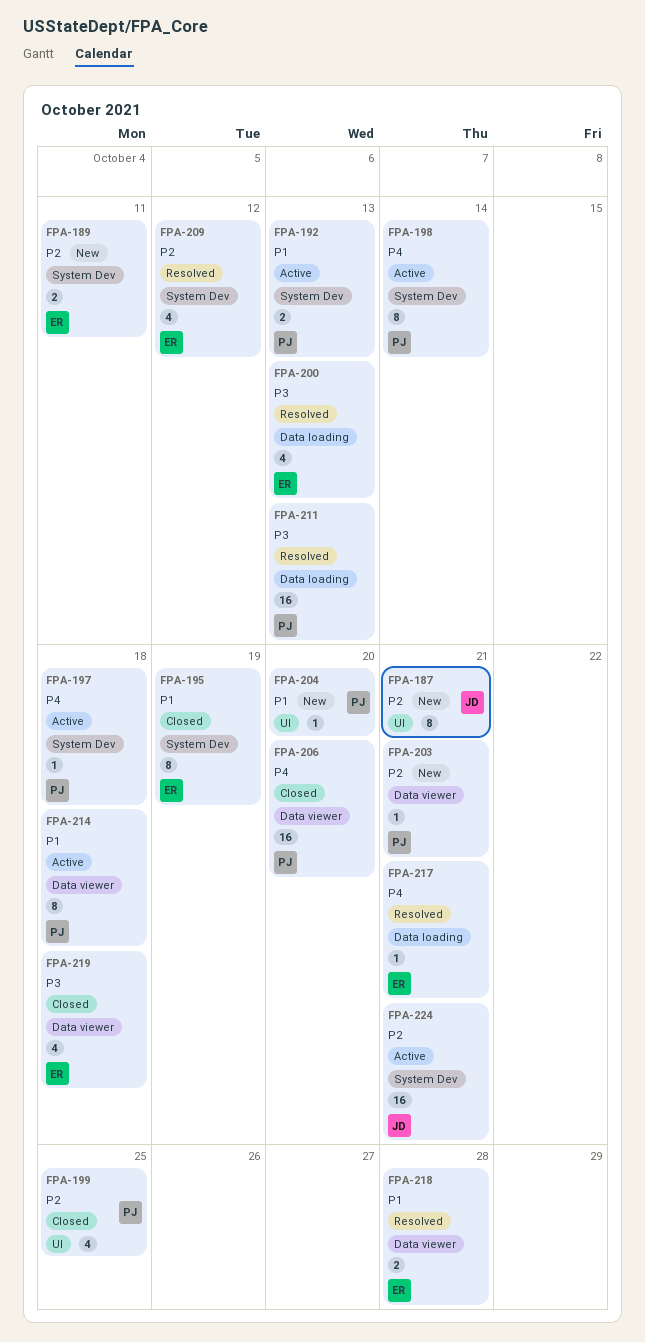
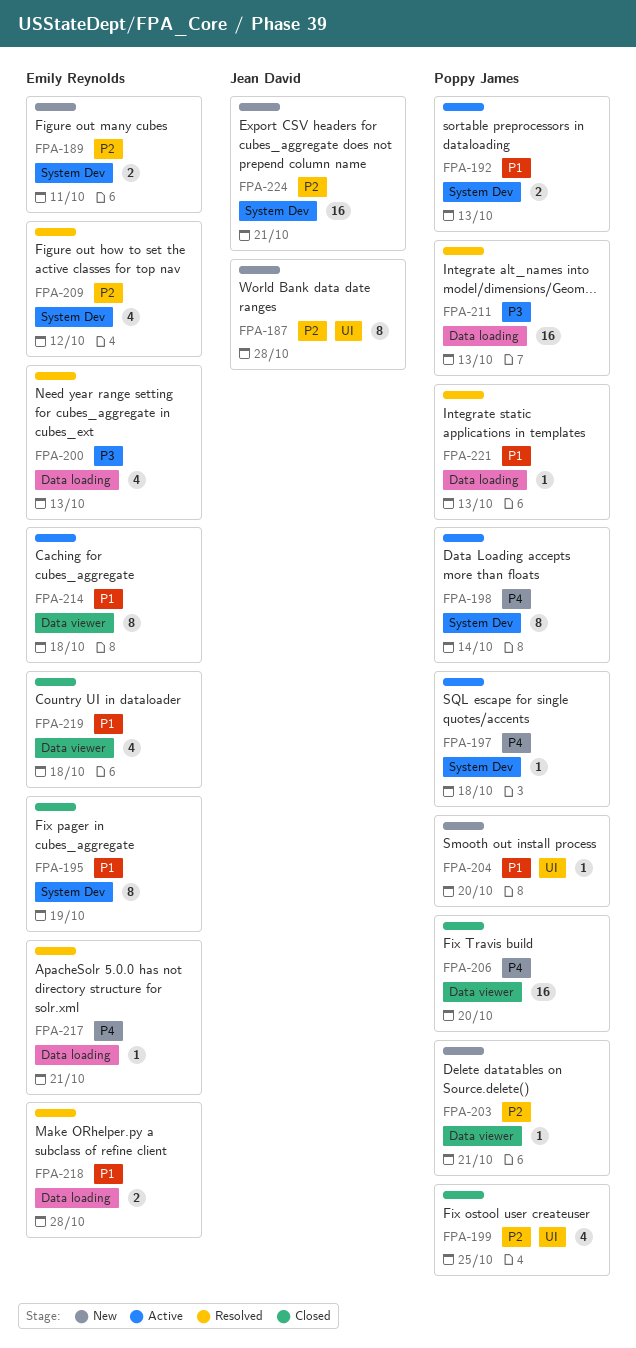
FPA-187, due: Oct 21 -> Oct 28
FPA-214, owner: Poppy James -> Emily Reynolds
FPA-218, label: Data viewer -> Data loading
FPA-219, priority: P3 -> P1
FPA-221: none -> present
FPA-224, status: Active -> New

